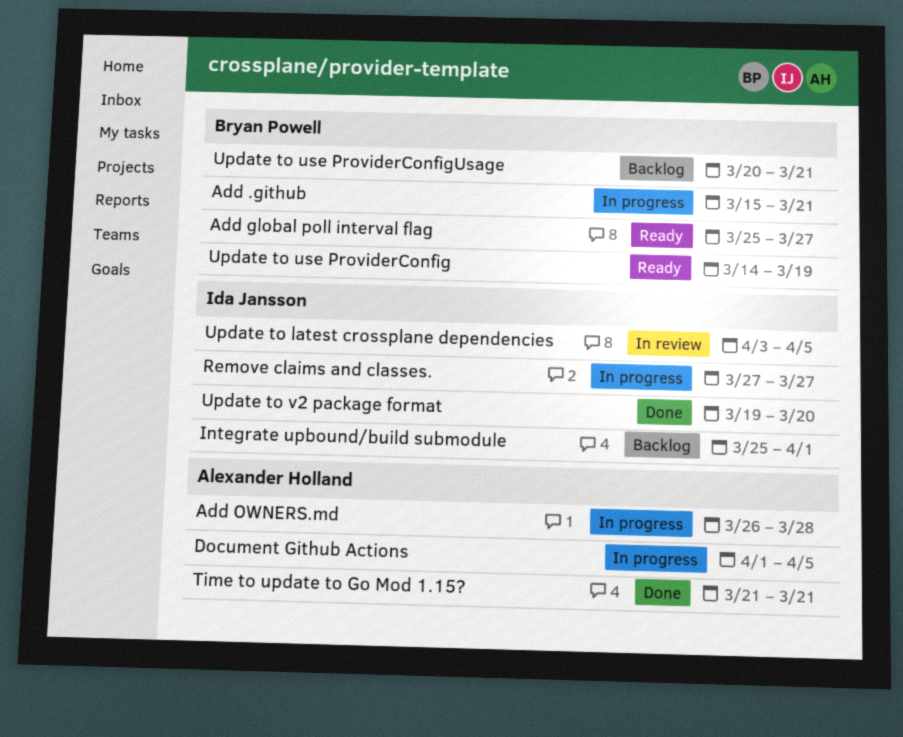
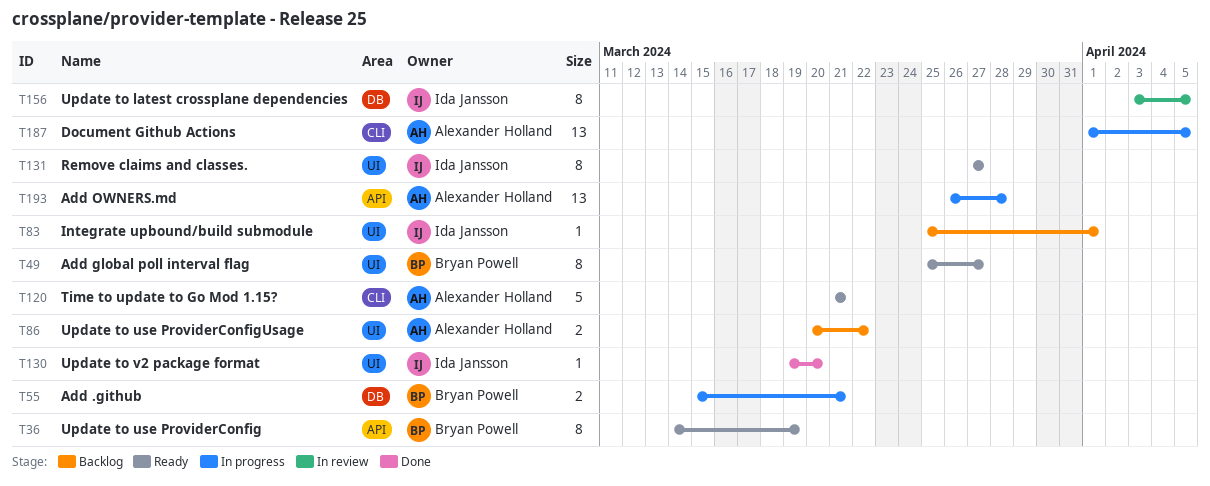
Remove claims and classes., status: In progress -> Ready
Time to update to Go Mod 1.15?, status: Done -> Ready
Update to use ProviderConfigUsage, owner: Bryan Powell -> Alexander Holland
Update to use ProviderConfigUsage, due: Mar 21 -> Mar 22

